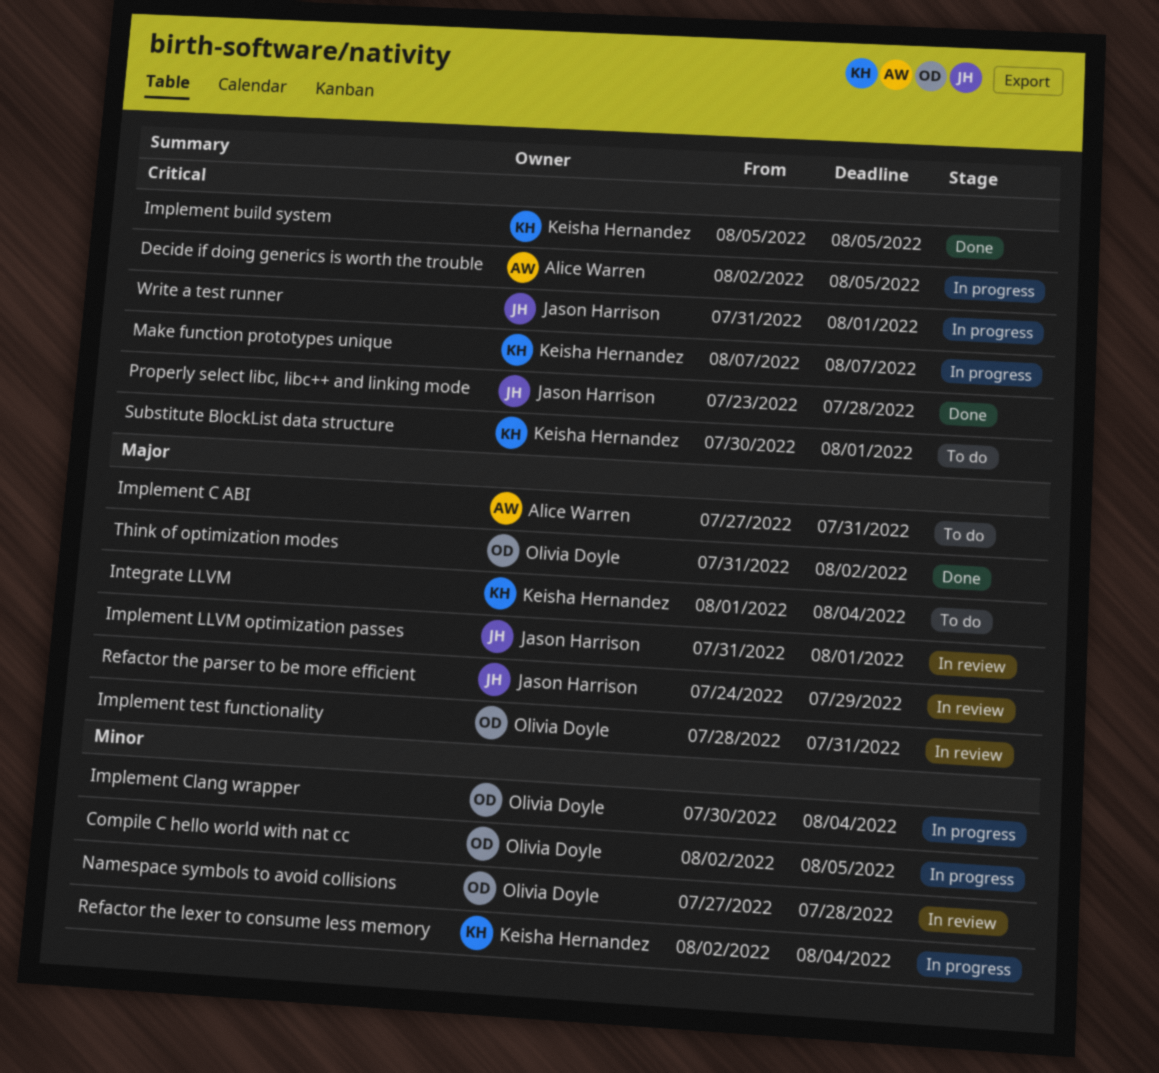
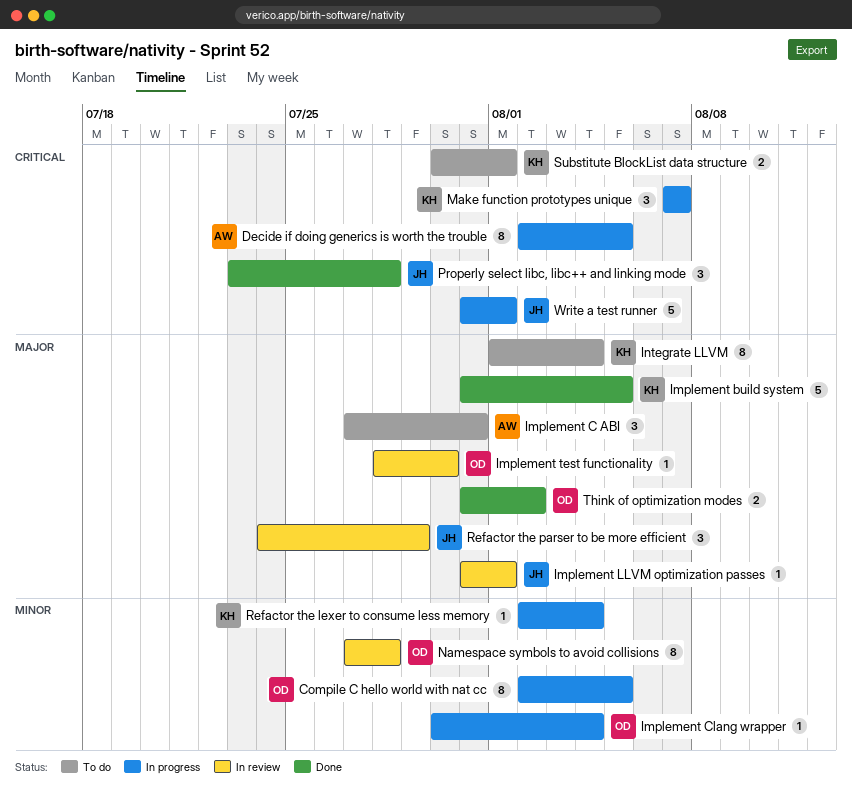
Implement build system, priority: Critical -> Major
Implement build system, start: Aug 5 -> Jul 31
Implement test functionality, due: Jul 31 -> Jul 30

